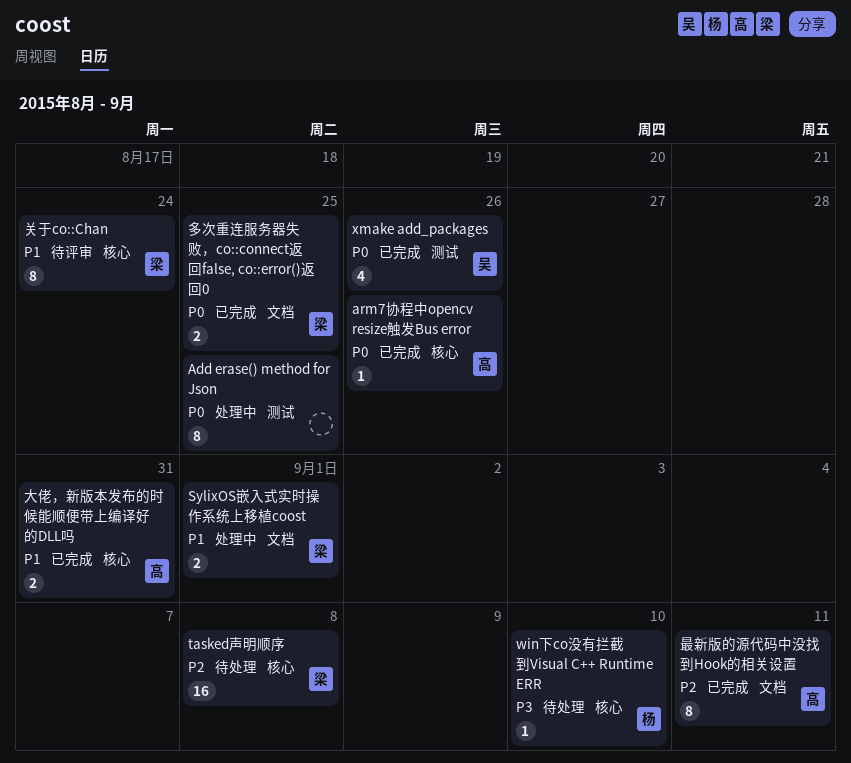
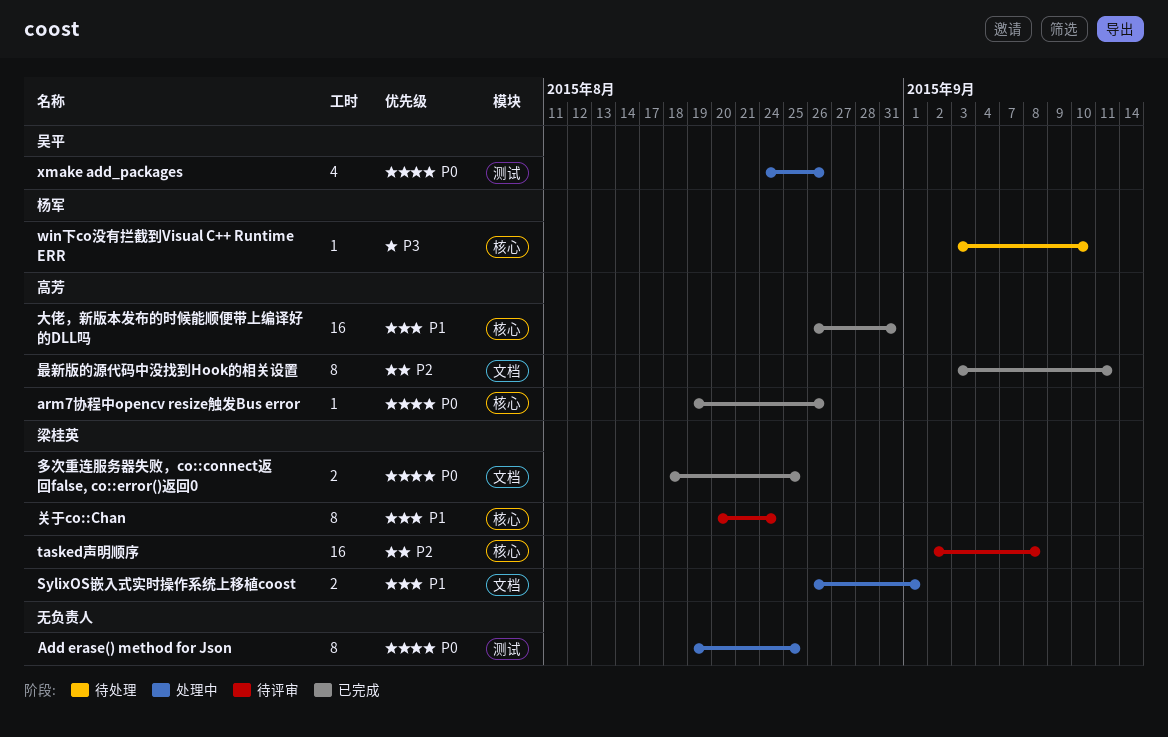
tasked声明顺序, status: 待处理 -> 待评审
xmake add_packages, status: 已完成 -> 处理中
大佬，新版本发布的时候能顺便带上编译好的DLL吗, estimate: 2 -> 16

